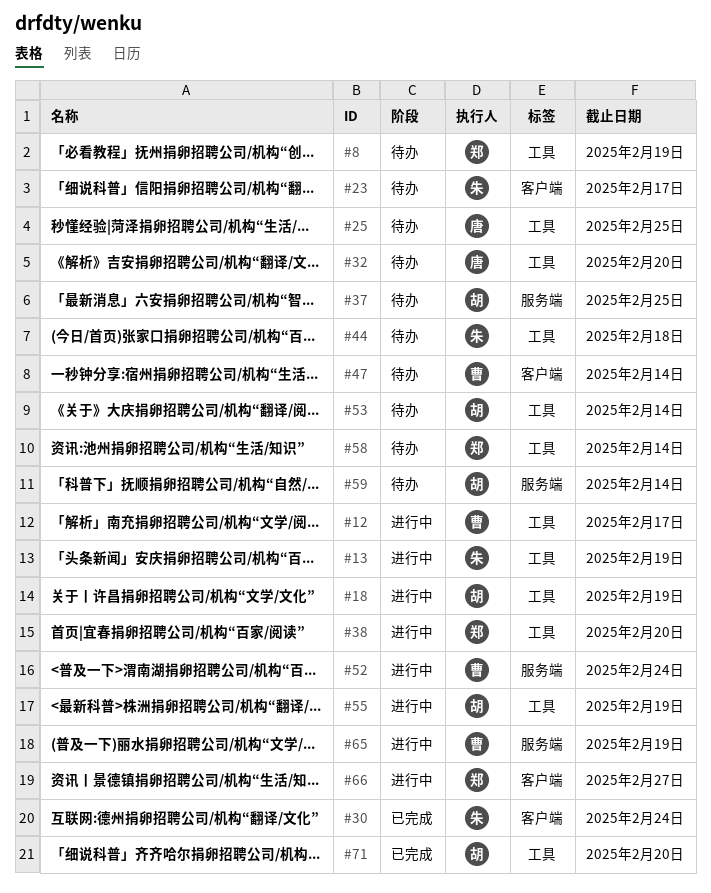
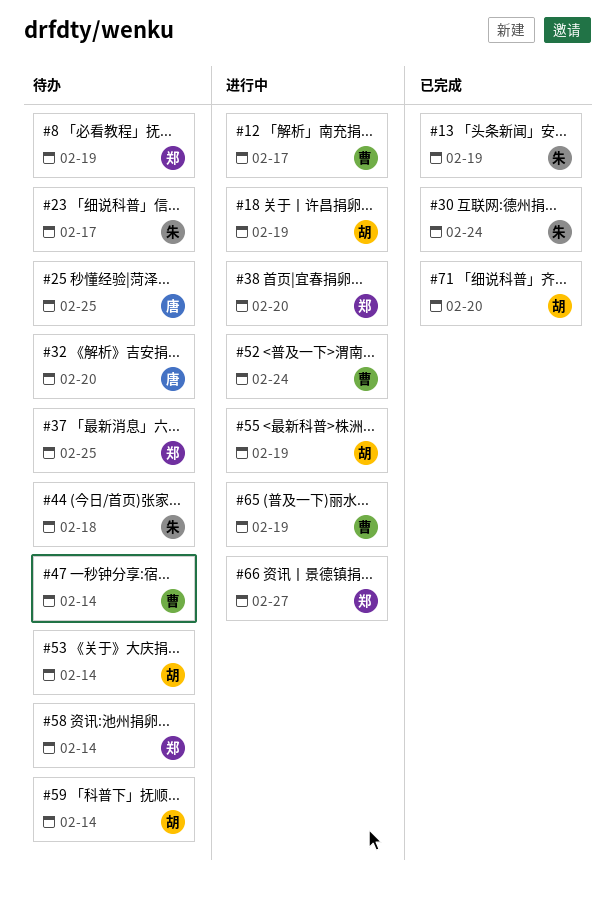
#13, status: 进行中 -> 已完成
#37, owner: 胡 -> 郑

